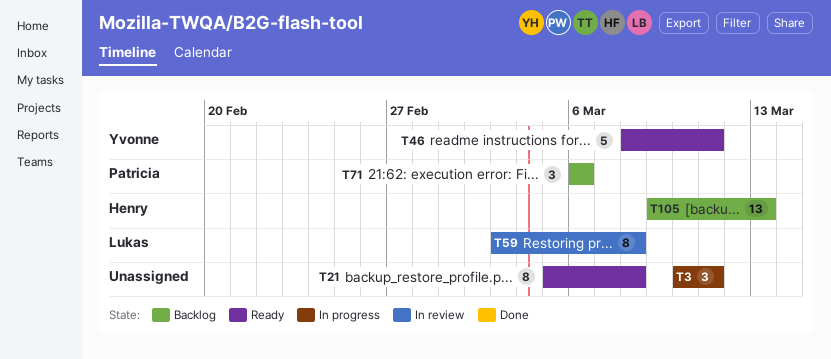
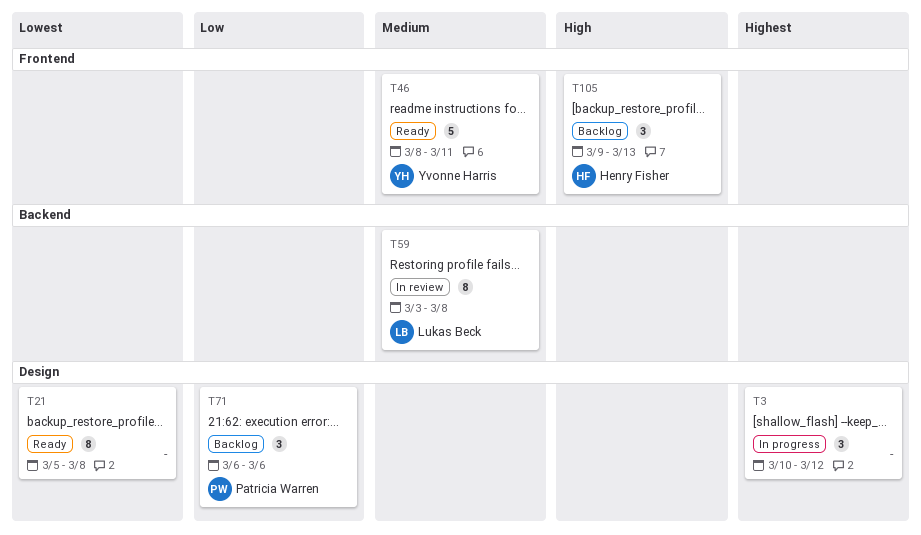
T3, due: Mar 11 -> Mar 12
T105, estimate: 13 -> 3

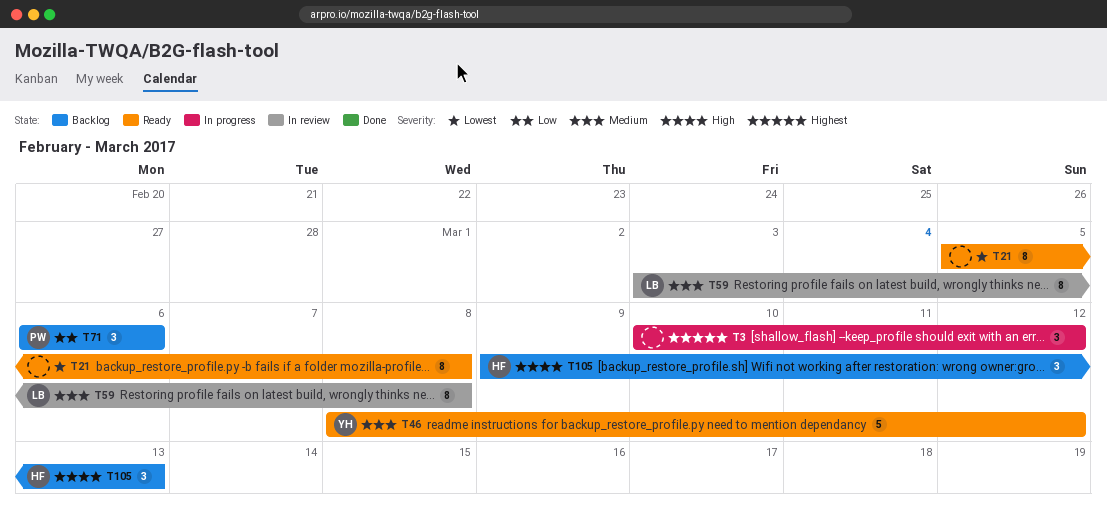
T46, due: Mar 11 -> Mar 12

